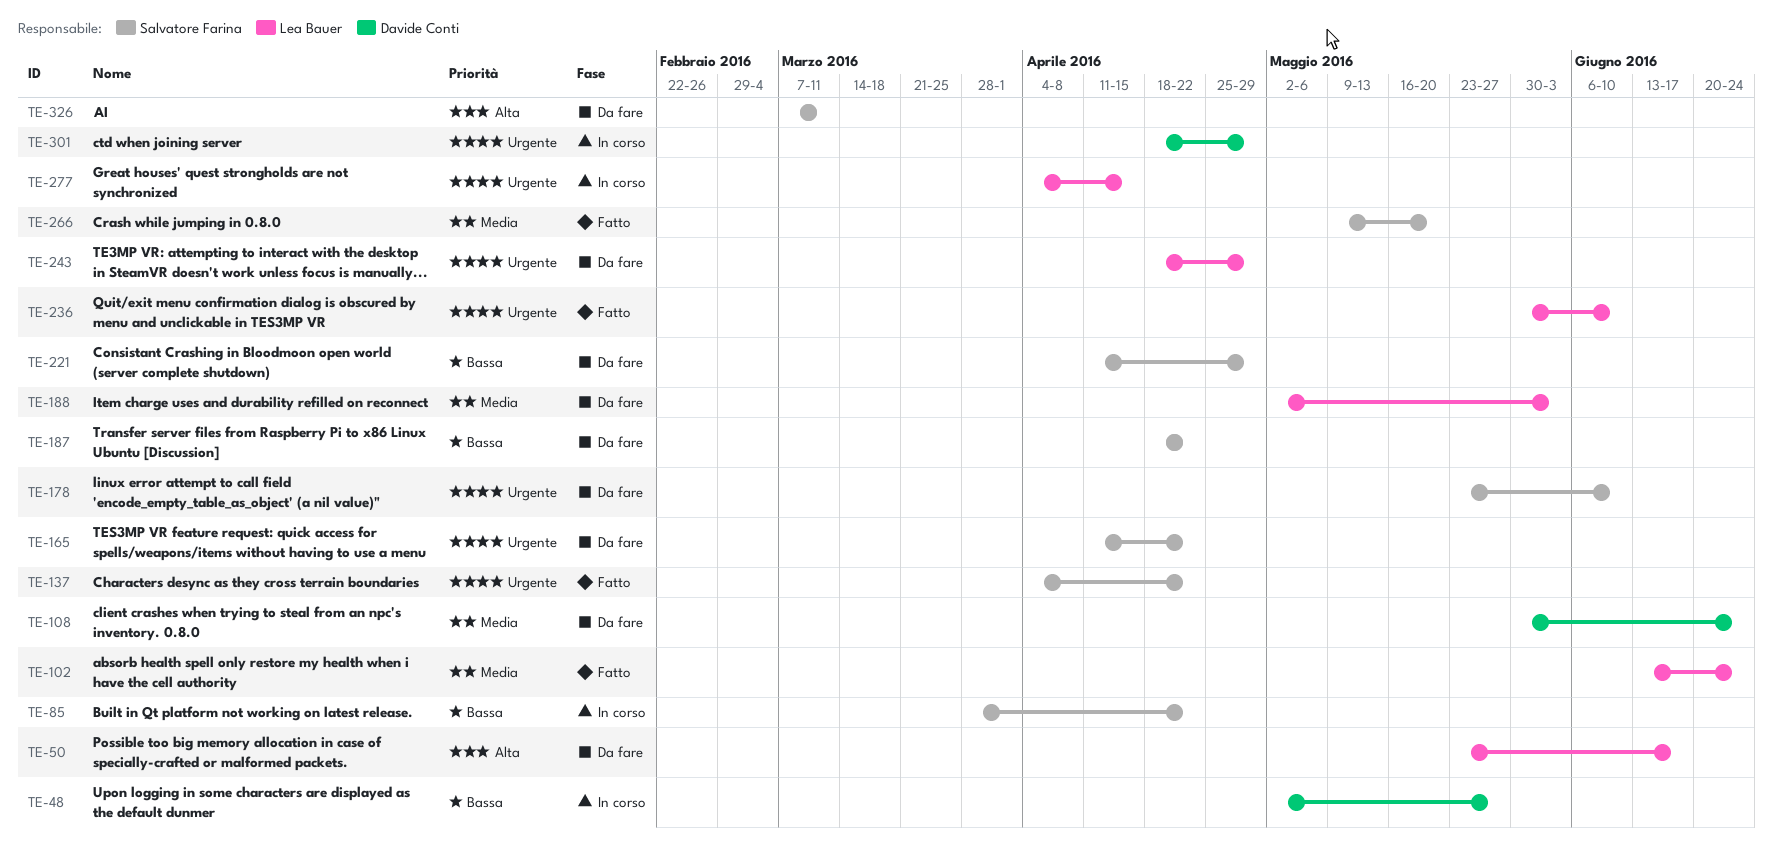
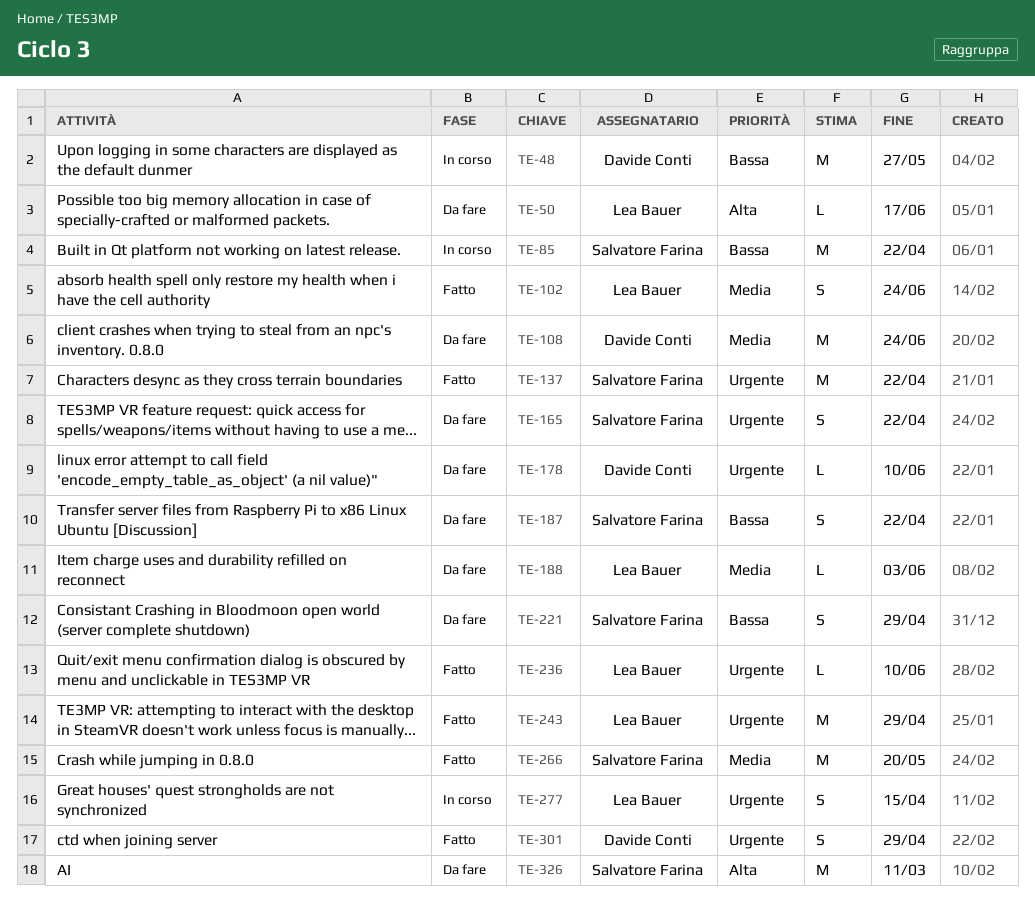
TE-178, owner: Salvatore Farina -> Davide Conti
TE-243, status: Da fare -> Fatto
TE-301, status: In corso -> Fatto

